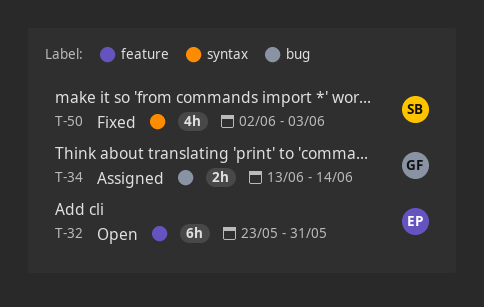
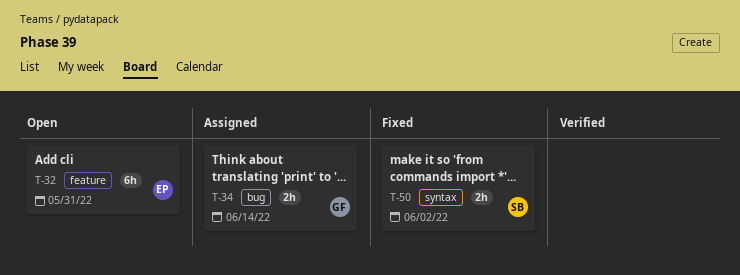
T-50, estimate: 4h -> 2h
T-50, due: Jun 3 -> Jun 2

